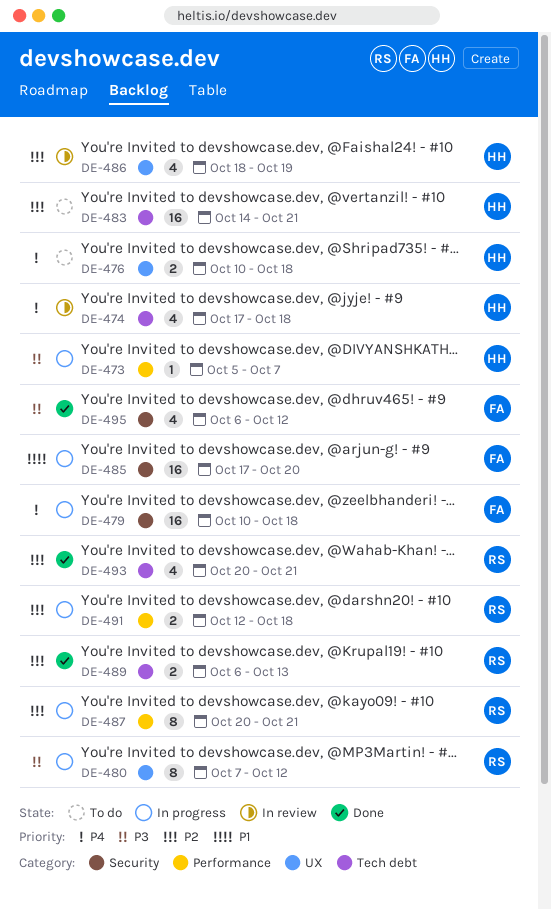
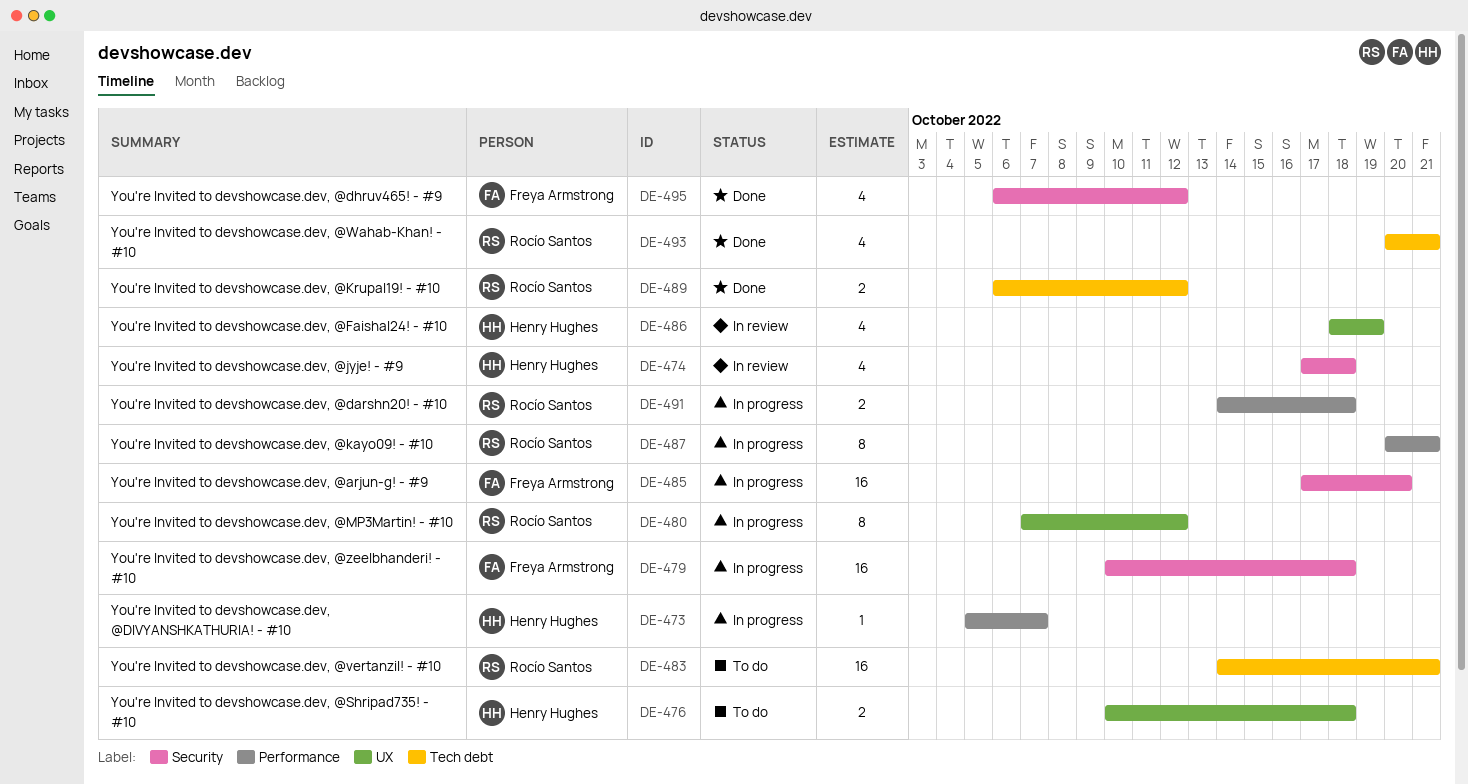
DE-474, label: Tech debt -> Security
DE-483, owner: Henry Hughes -> Rocío Santos
DE-489, due: Oct 13 -> Oct 12
DE-491, start: Oct 12 -> Oct 14

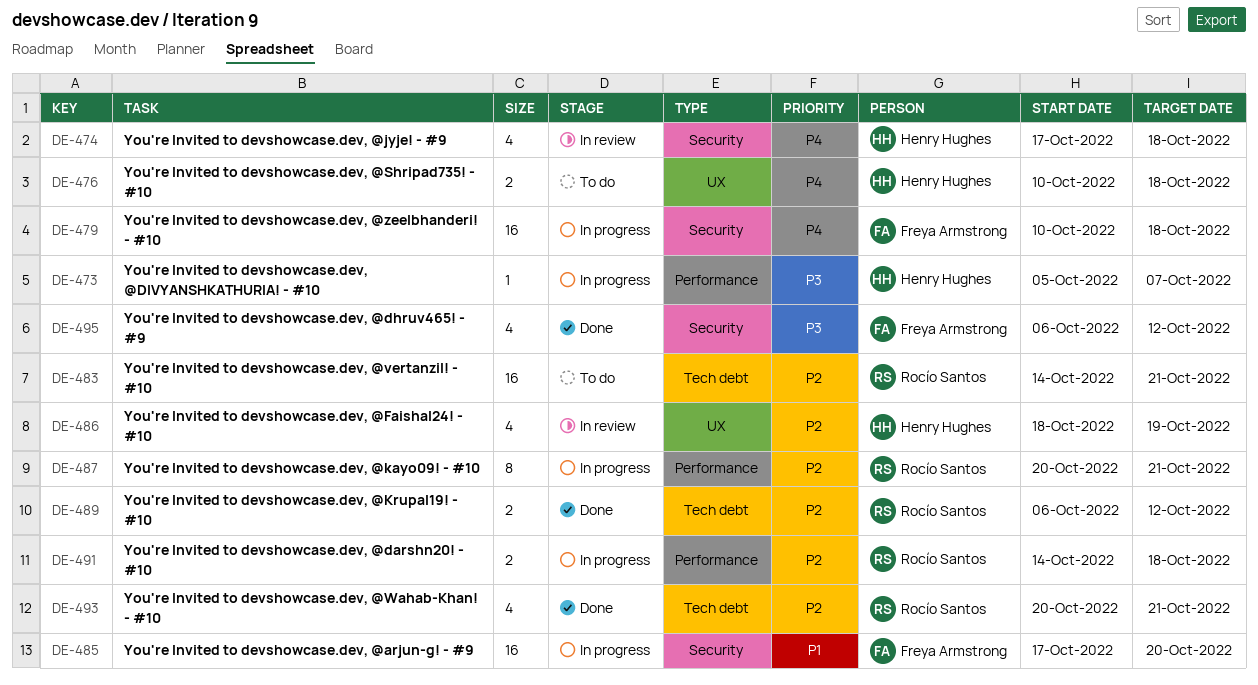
DE-480: present -> none

